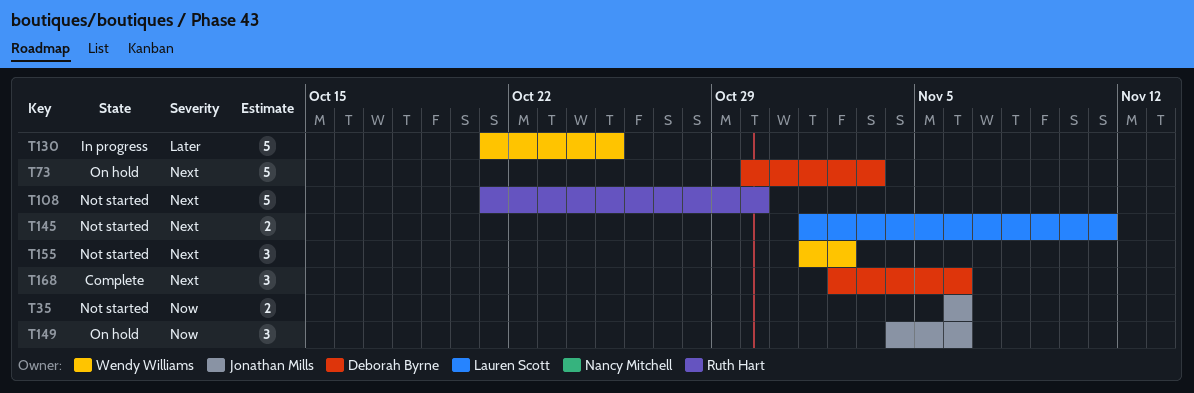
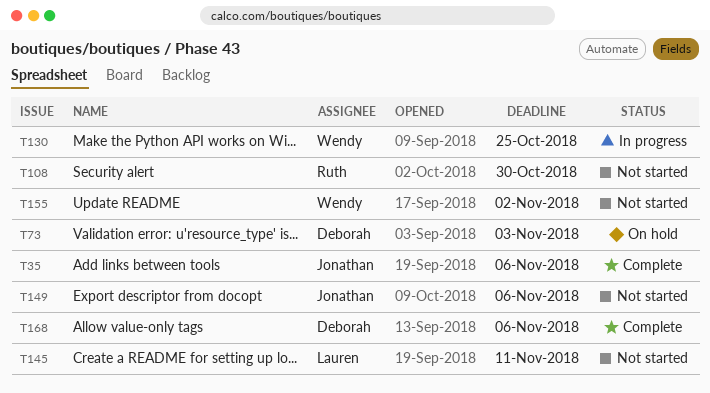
T35, status: Not started -> Complete
T149, status: On hold -> Not started

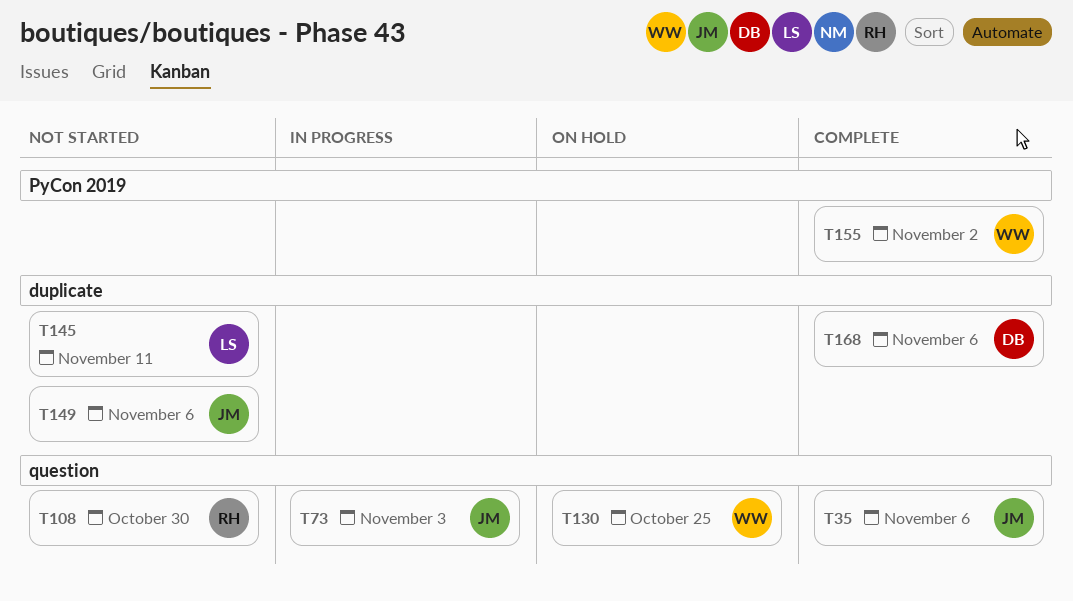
T73, status: On hold -> In progress
T73, owner: Deborah -> Jonathan
T130, status: In progress -> On hold
T155, status: Not started -> Complete

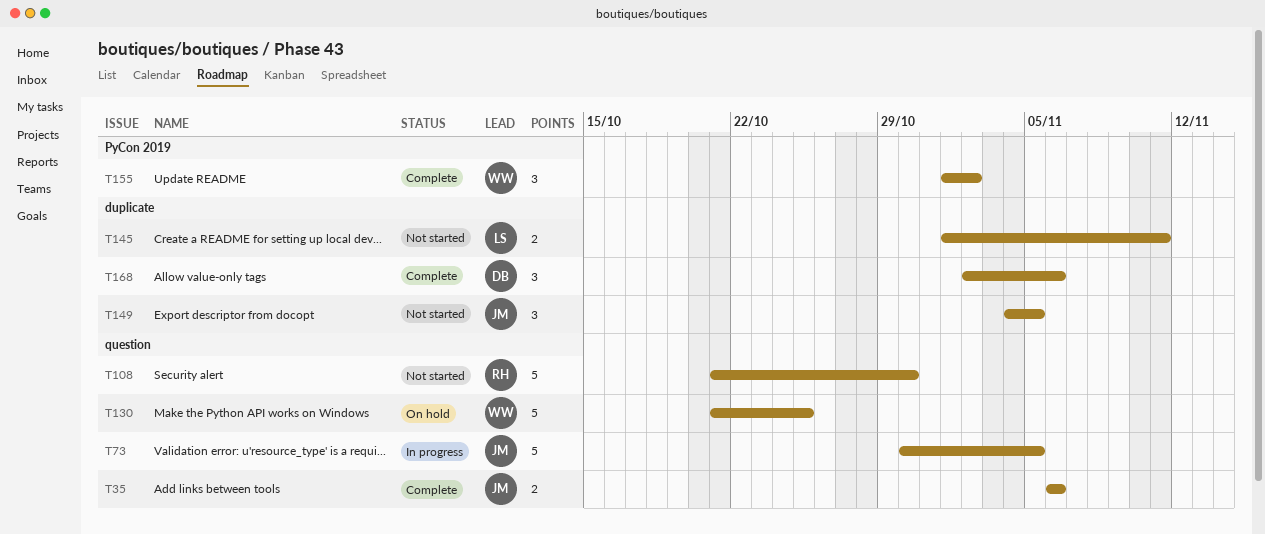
T73, due: Nov 3 -> Nov 5
T149, due: Nov 6 -> Nov 5

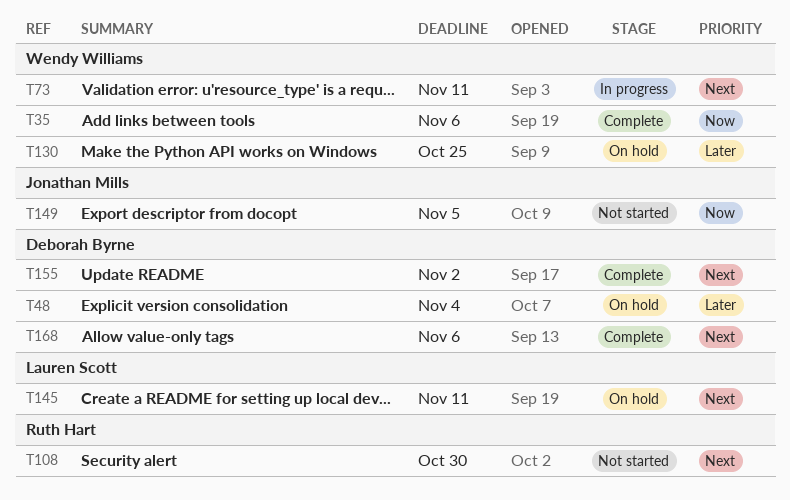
T35, owner: Jonathan Mills -> Wendy Williams
T48: none -> present
T73, owner: Jonathan Mills -> Wendy Williams
T73, due: Nov 5 -> Nov 11
T145, status: Not started -> On hold
T155, owner: Wendy Williams -> Deborah Byrne

